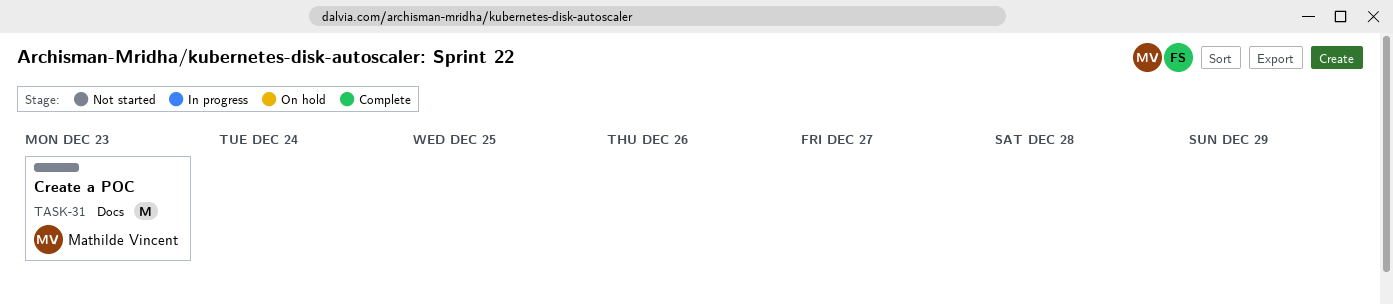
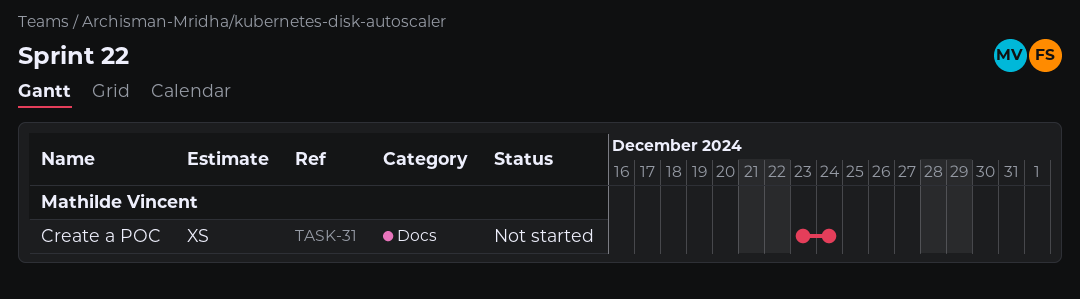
TASK-31, estimate: M -> XS
TASK-31, due: Dec 23 -> Dec 24

